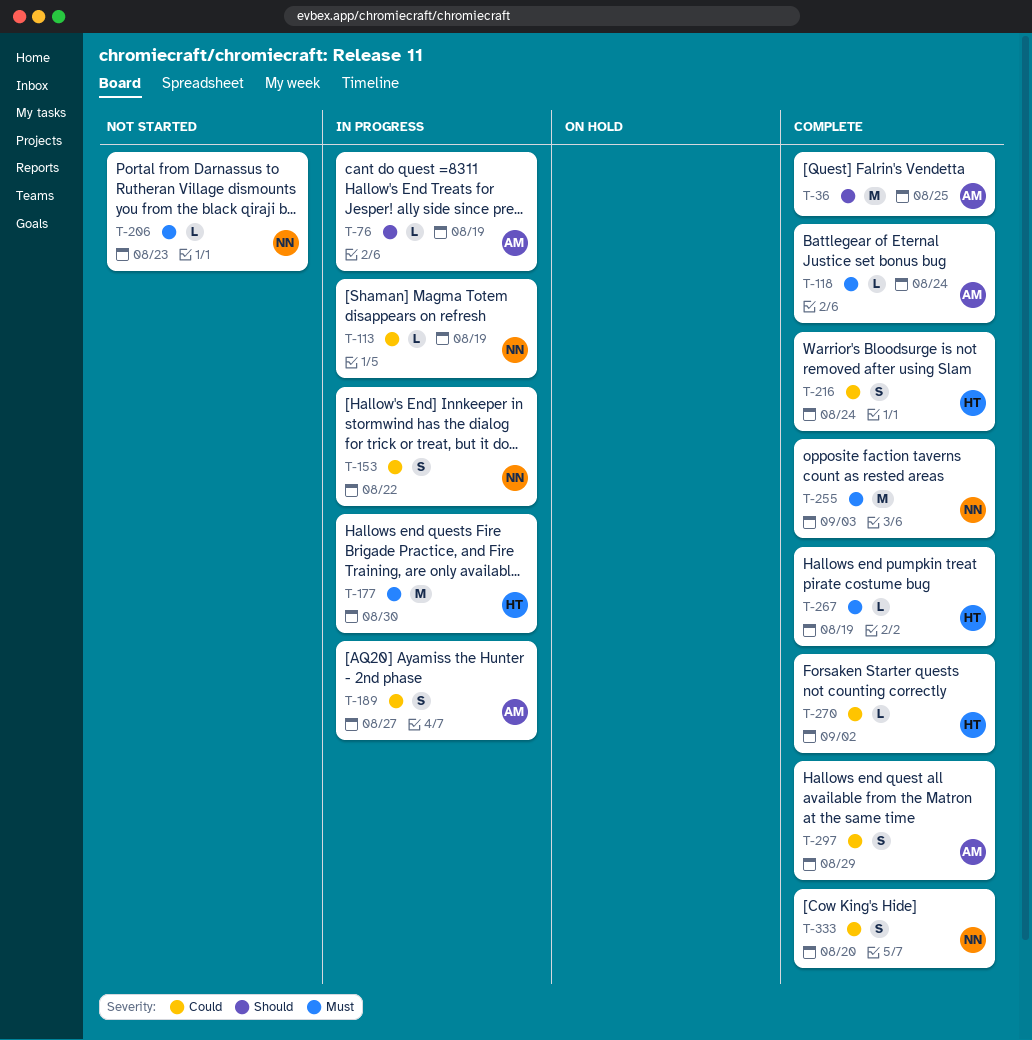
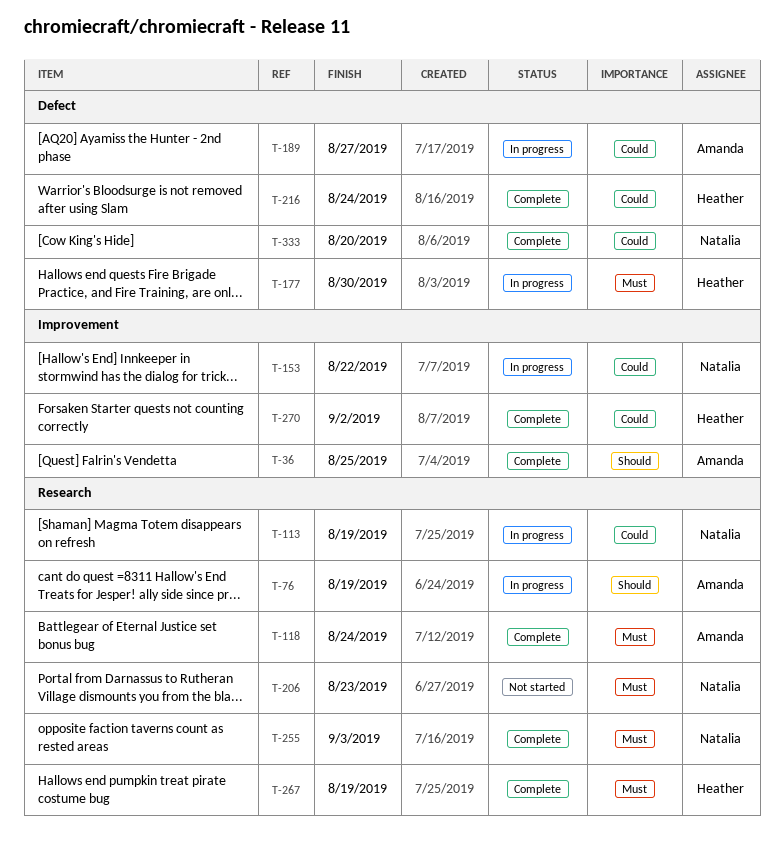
T-297: present -> none

